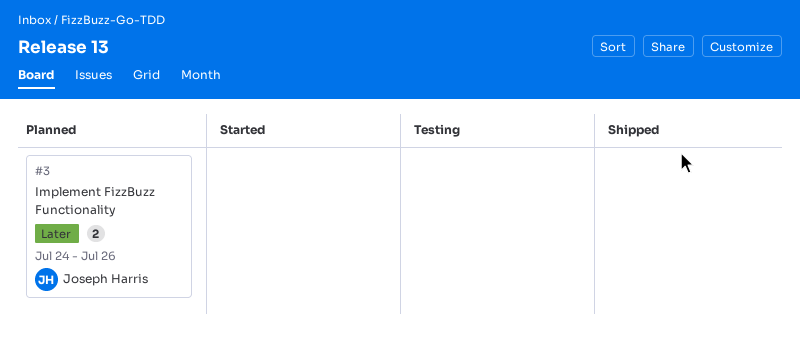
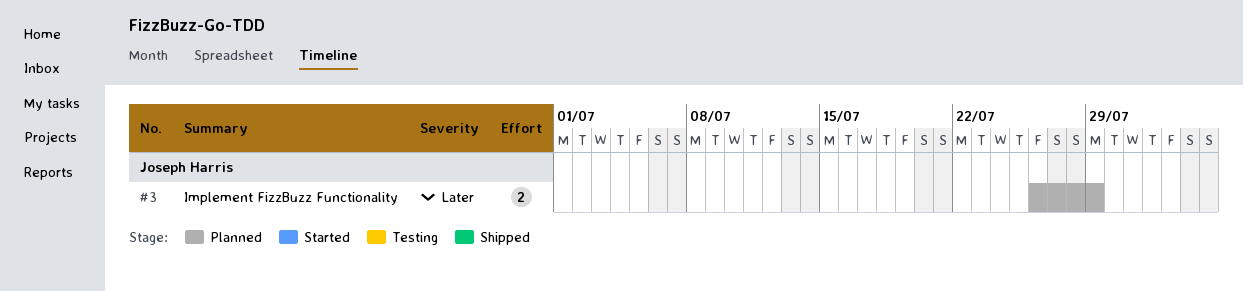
#3, start: Jul 24 -> Jul 26
#3, due: Jul 26 -> Jul 29

